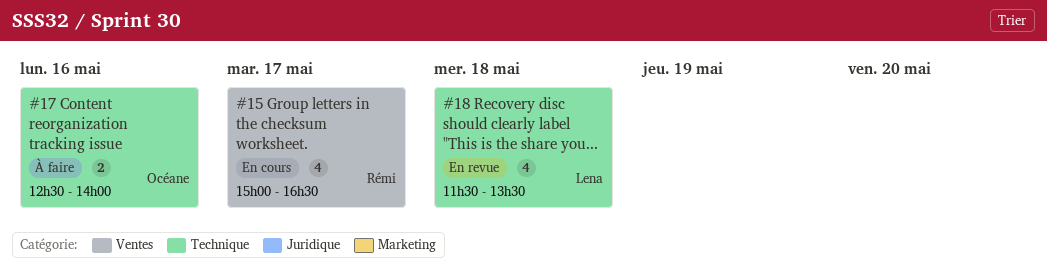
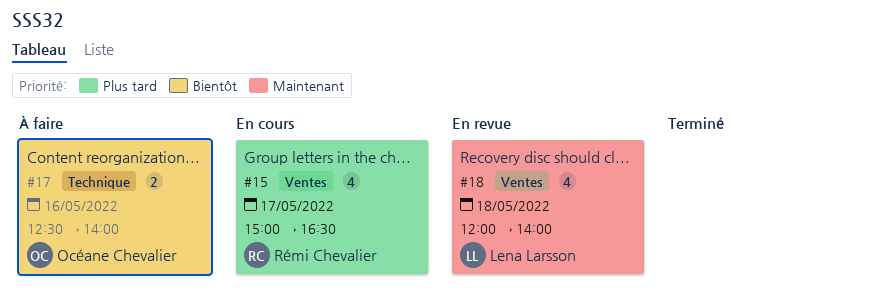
#18, label: Technique -> Ventes
#18, begins: 11:30 -> 12:00
#18, ends: 13:30 -> 14:00

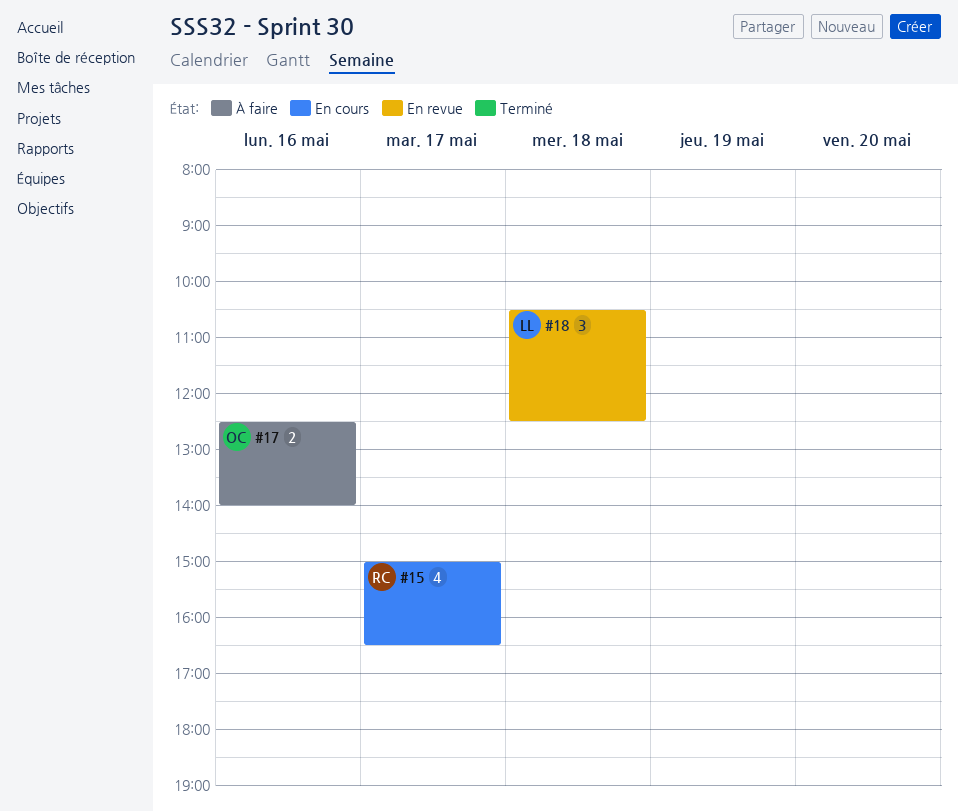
#18, estimate: 4 -> 3
#18, begins: 12:00 -> 10:30
#18, ends: 14:00 -> 12:30

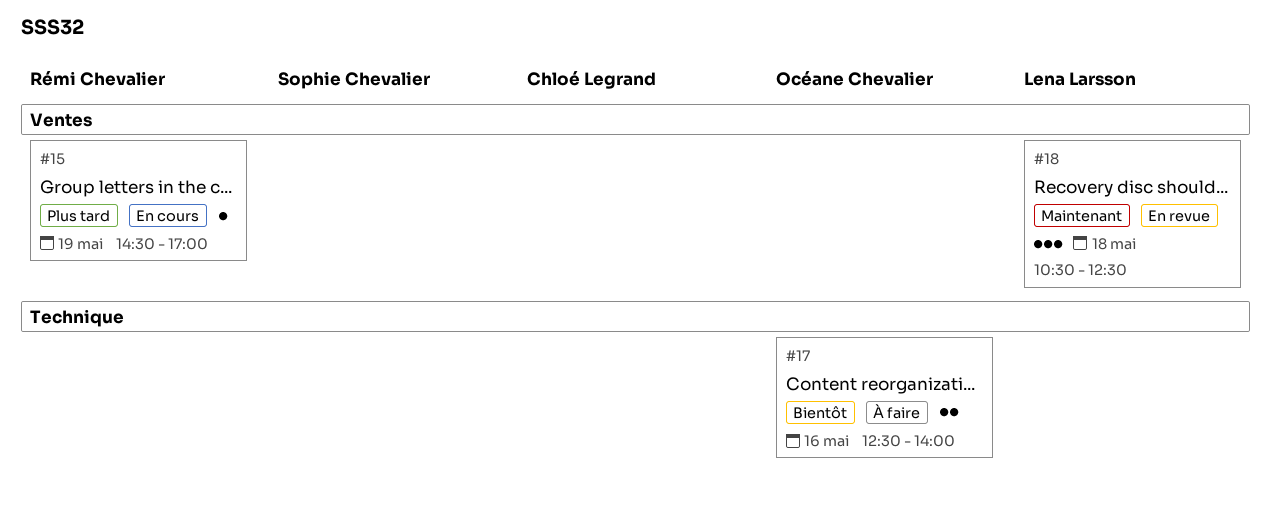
#15, estimate: 4 -> 1
#15, day: May 17 -> May 19
#15, begins: 15:00 -> 14:30
#15, ends: 16:30 -> 17:00

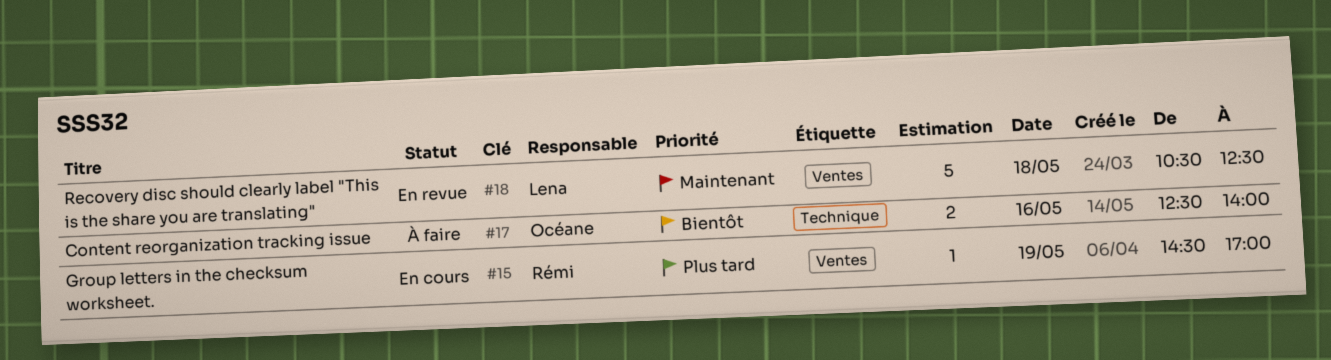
#18, estimate: 3 -> 5

